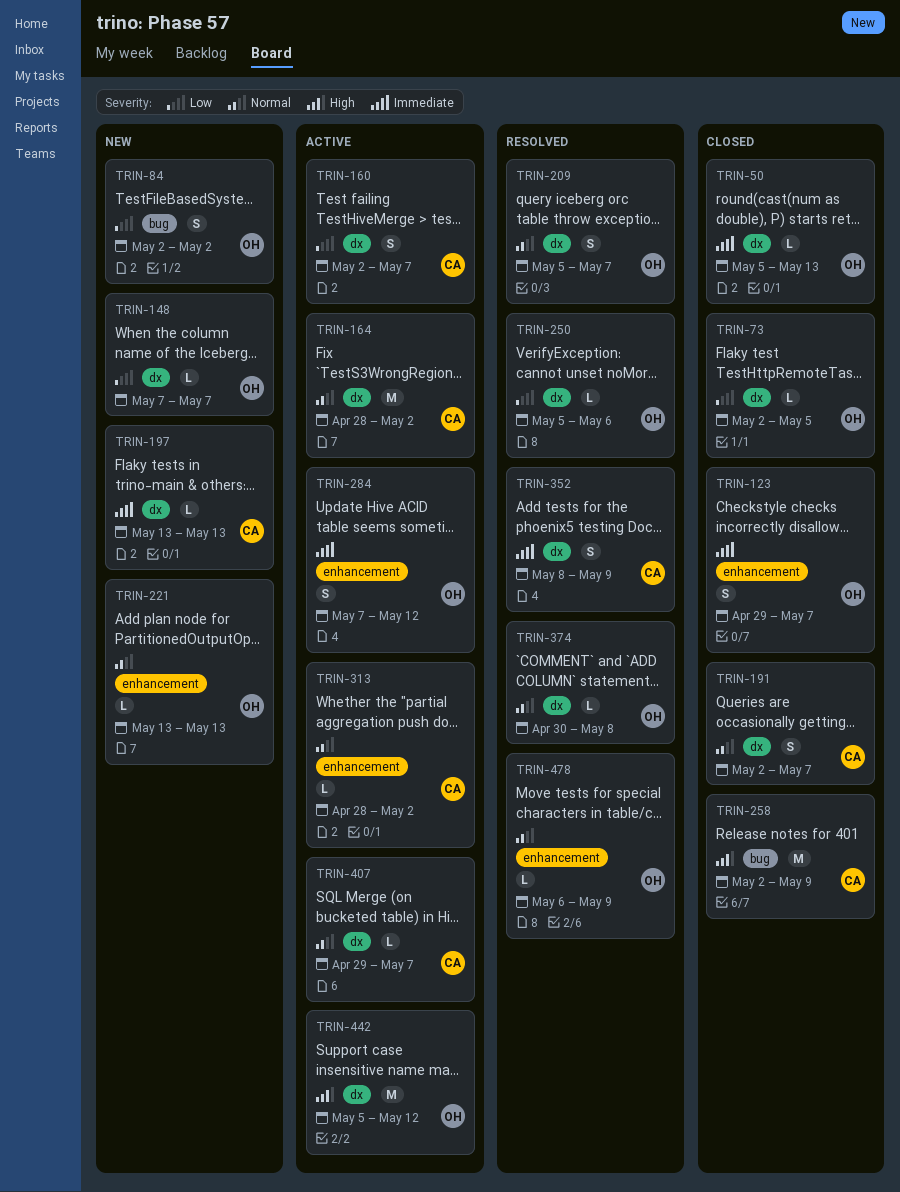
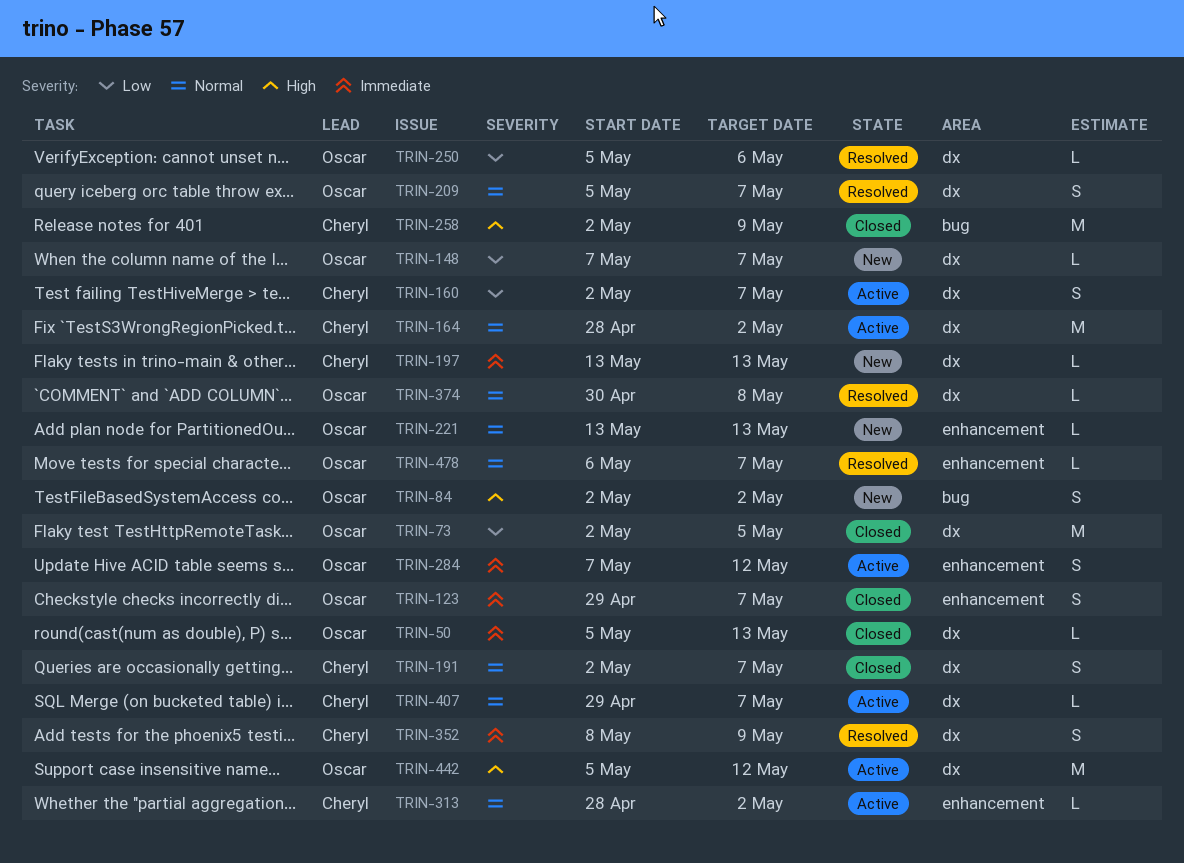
TRIN-73, estimate: L -> M
TRIN-84, priority: Low -> High
TRIN-478, due: May 9 -> May 7

